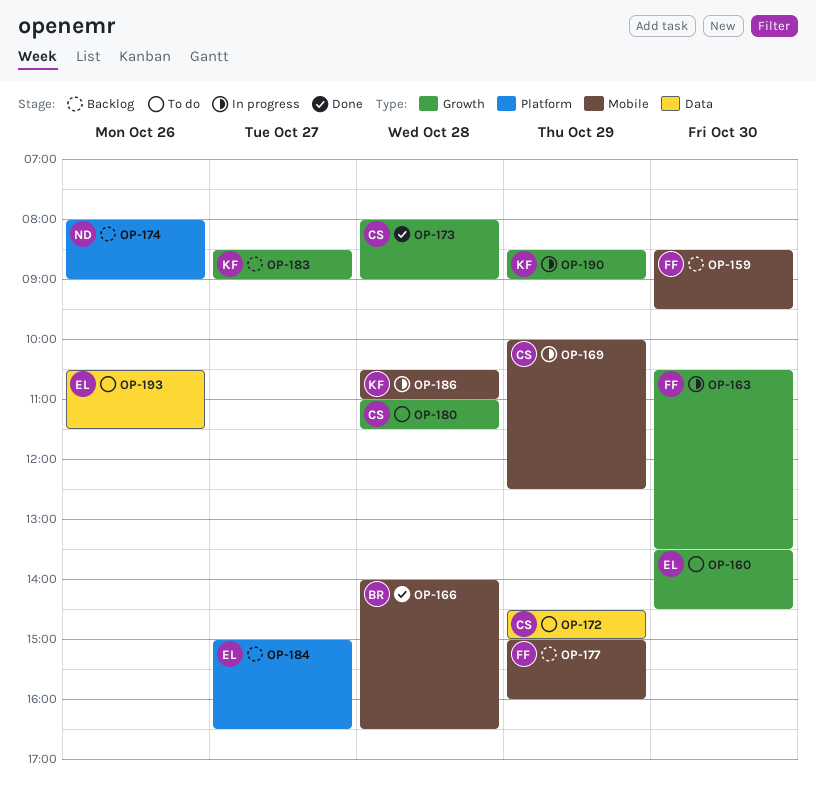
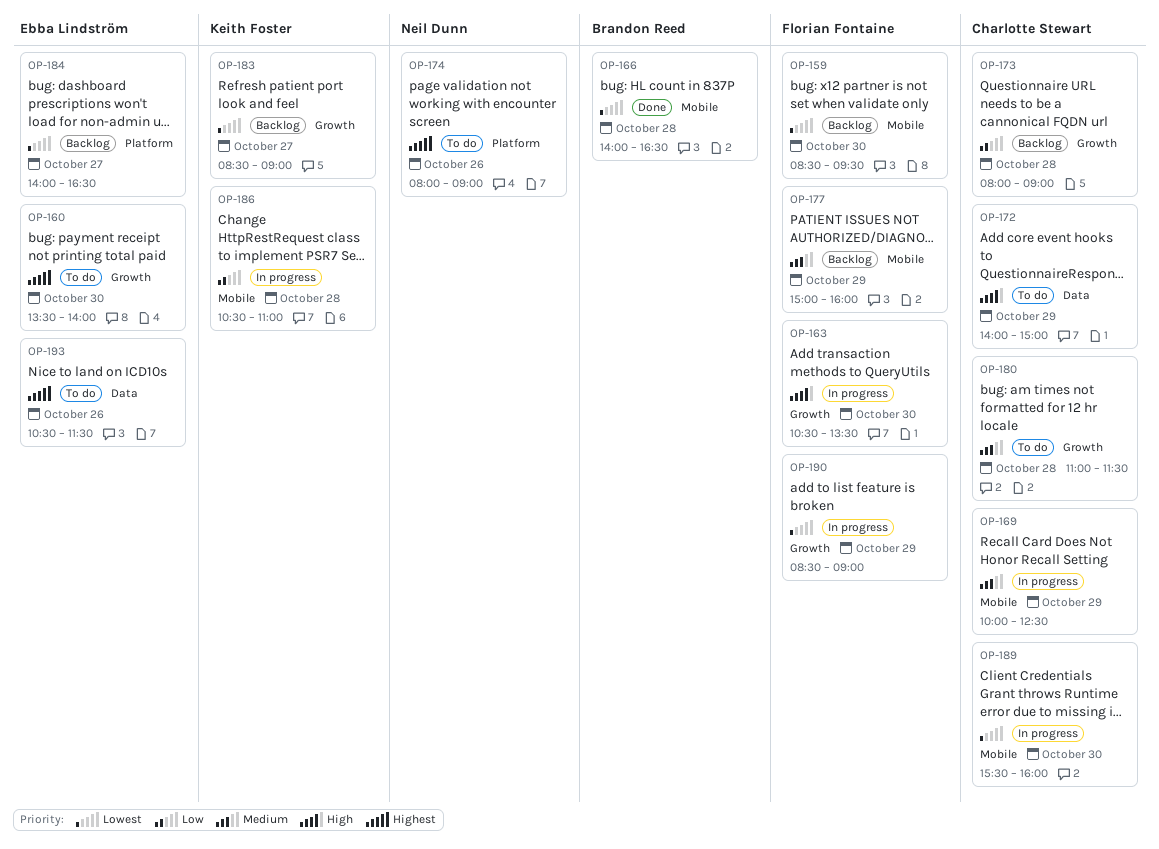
OP-160, ends: 14:30 -> 14:00
OP-172, begins: 14:30 -> 14:00
OP-173, status: Done -> Backlog
OP-174, status: Backlog -> To do
OP-184, begins: 15:00 -> 14:00
OP-189: none -> present
OP-190, owner: Keith Foster -> Florian Fontaine

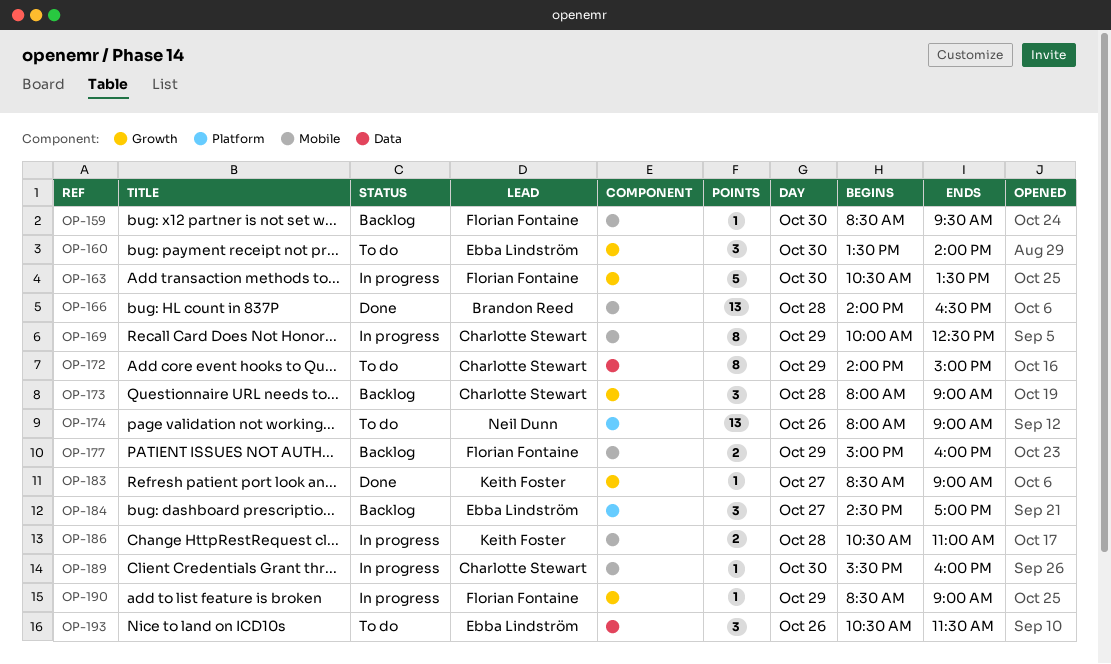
OP-180: present -> none
OP-183, status: Backlog -> Done
OP-184, begins: 14:00 -> 14:30
OP-184, ends: 16:30 -> 17:00

